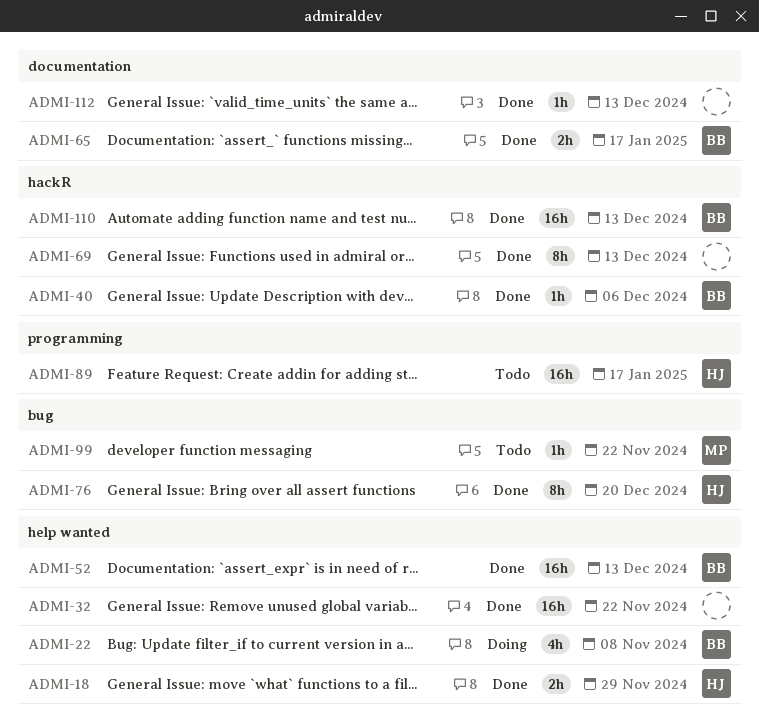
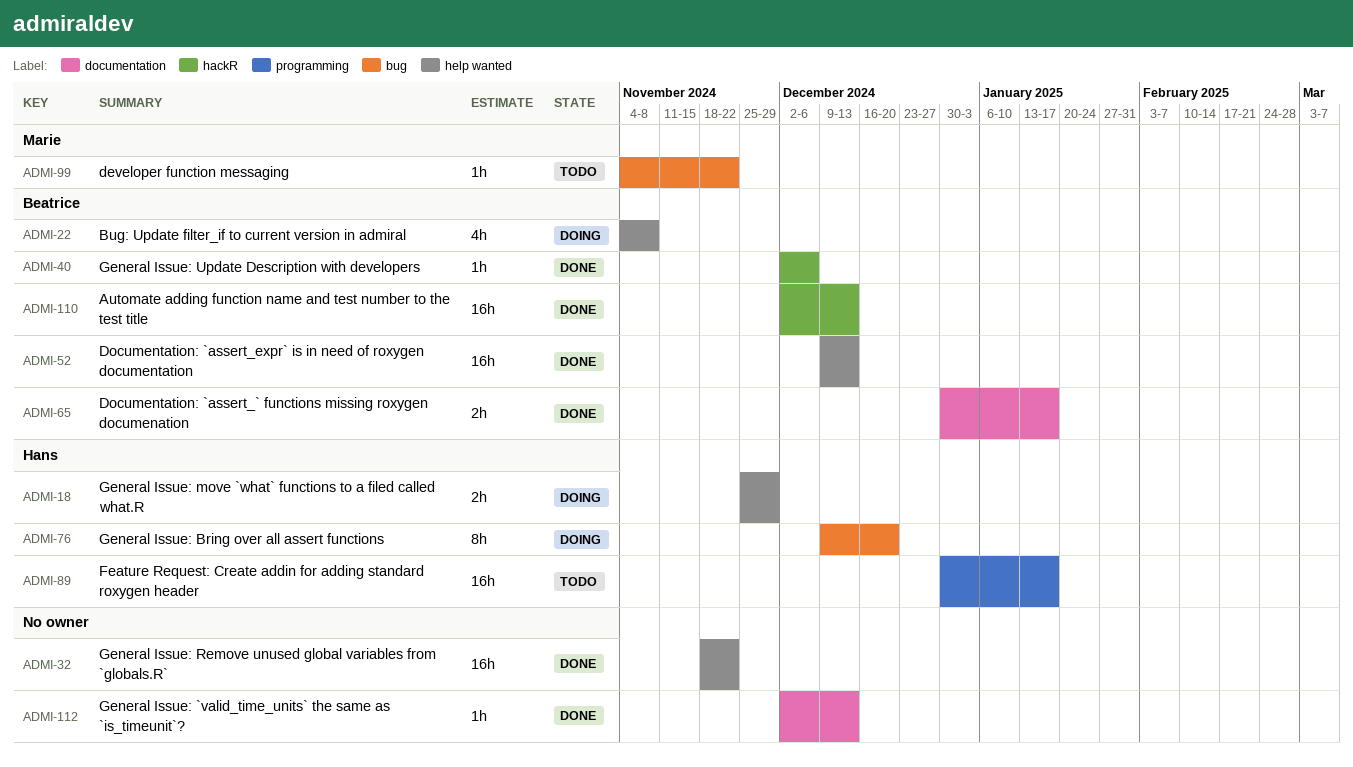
ADMI-18, status: Done -> Doing
ADMI-69: present -> none
ADMI-76, status: Done -> Doing

